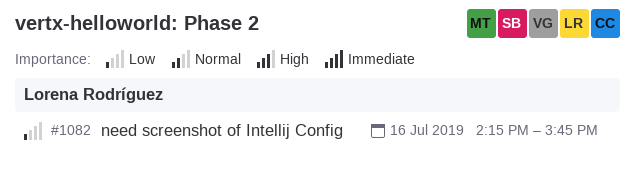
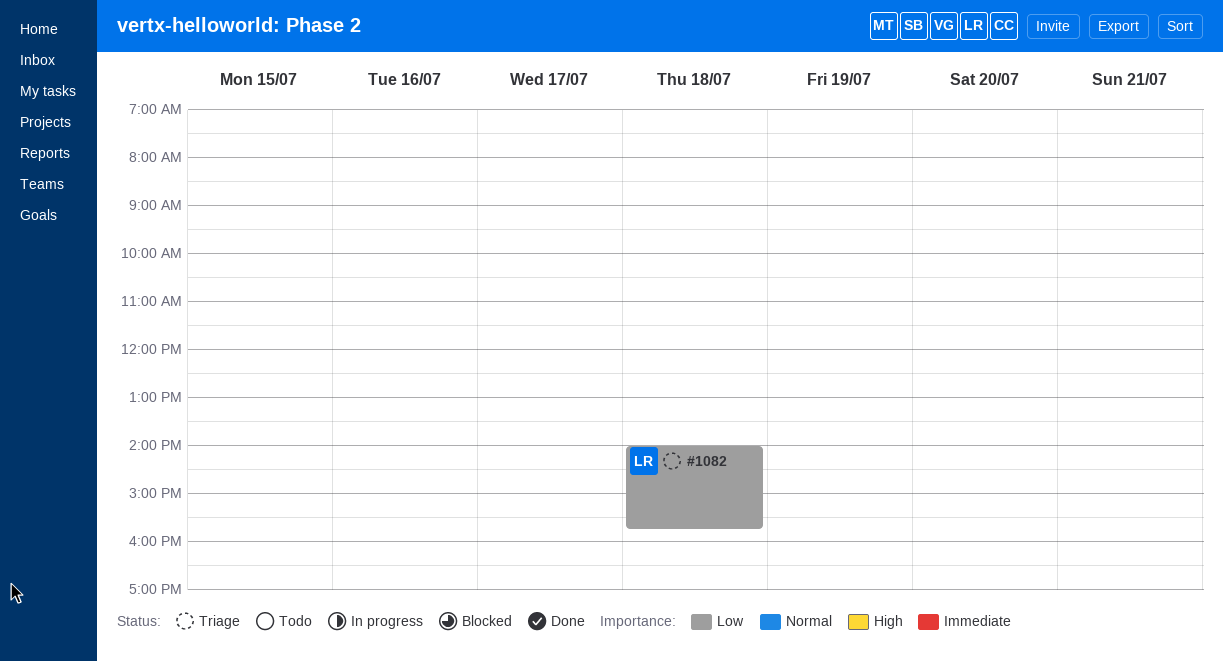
#1082, day: Jul 16 -> Jul 18
#1082, begins: 14:15 -> 14:00

